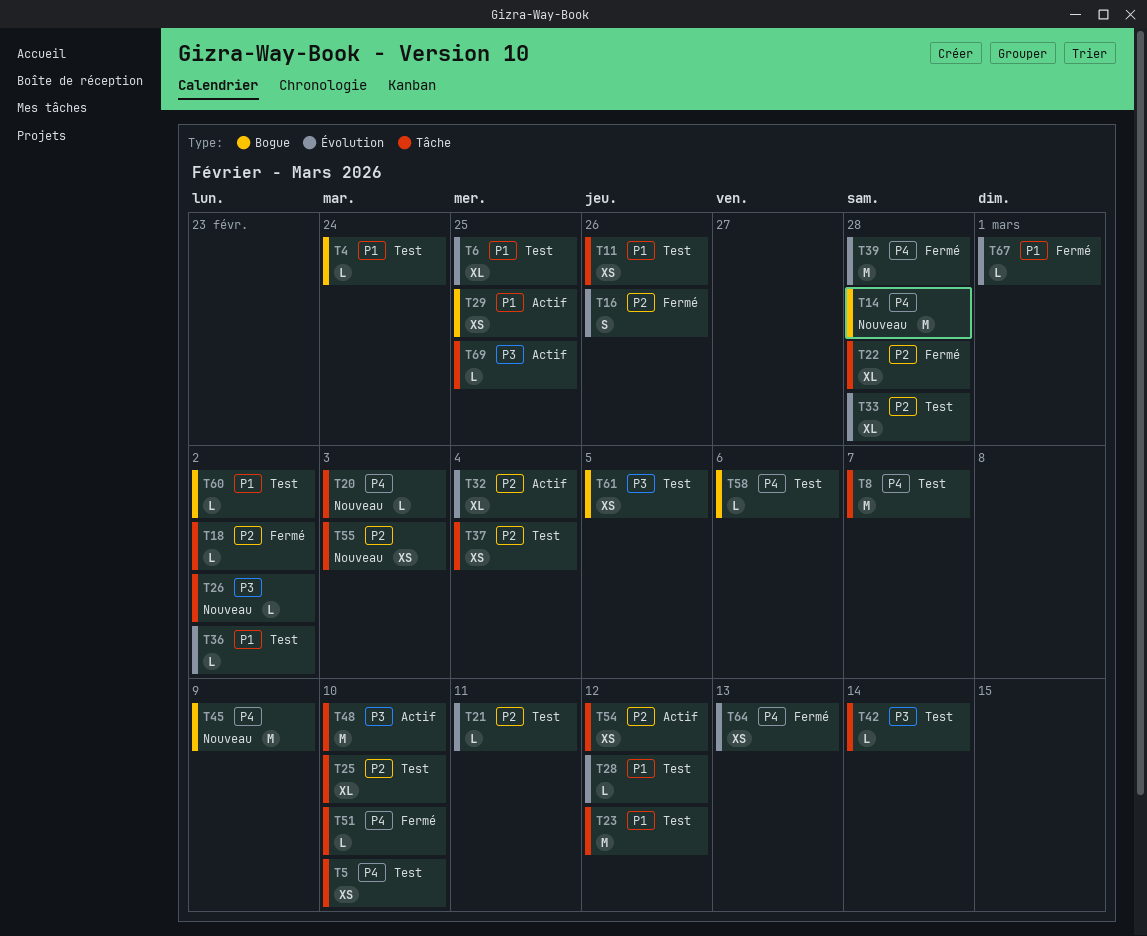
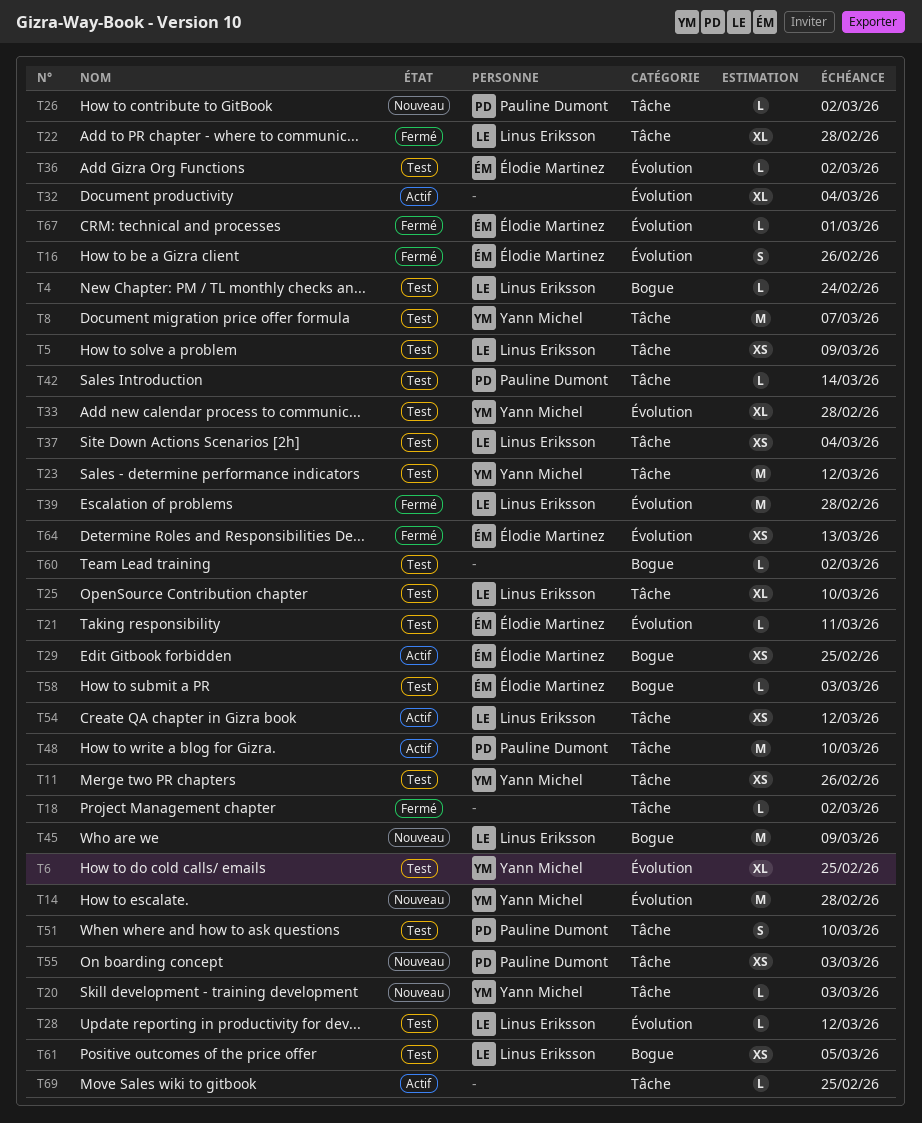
T5, due: Mar 10 -> Mar 9
T14, label: Bogue -> Évolution
T51, status: Fermé -> Test
T51, estimate: L -> S
T58, due: Mar 6 -> Mar 3

